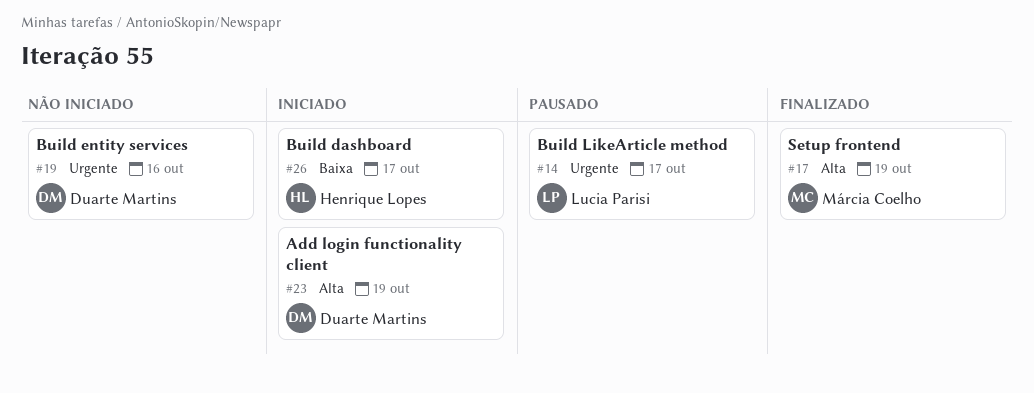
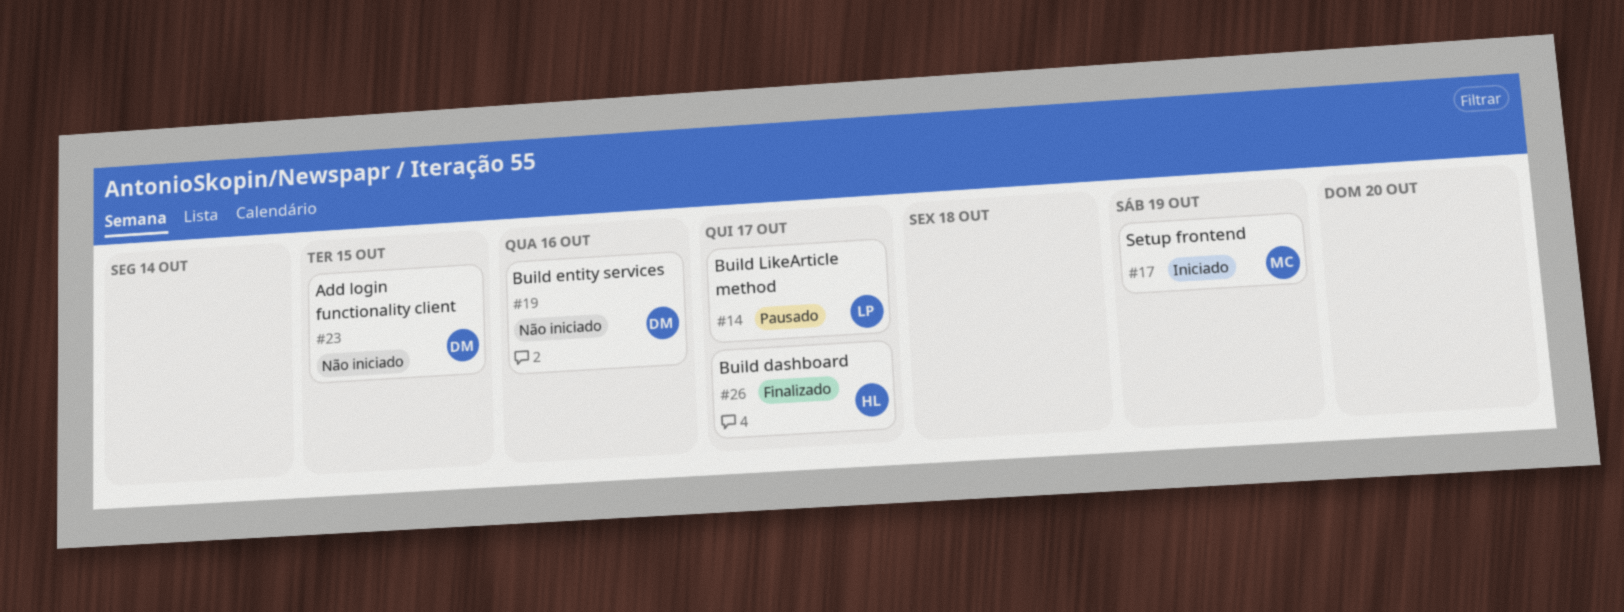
#17, status: Finalizado -> Iniciado
#23, status: Iniciado -> Não iniciado
#23, due: Oct 19 -> Oct 15
#26, status: Iniciado -> Finalizado

